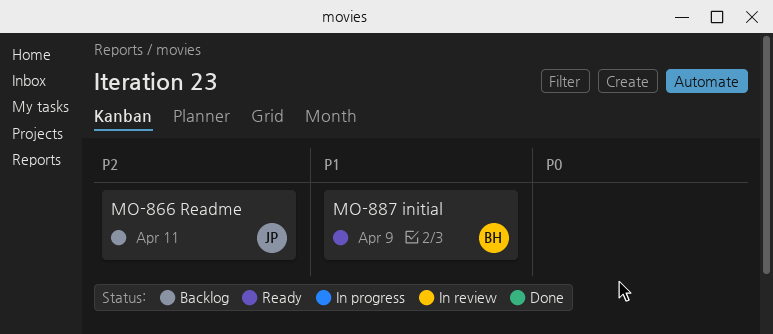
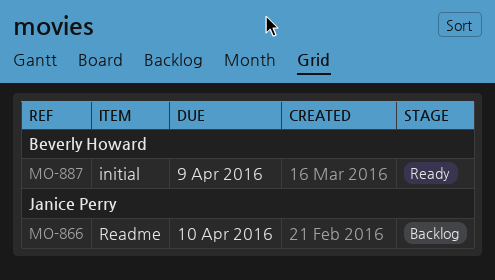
MO-866, due: Apr 11 -> Apr 10

